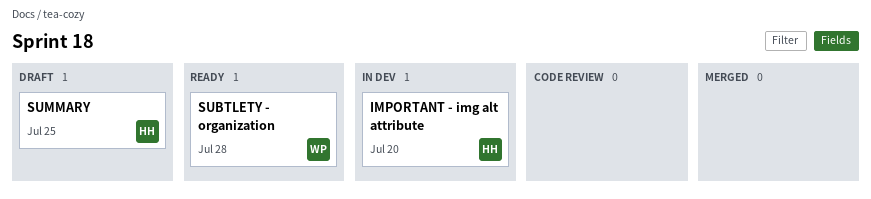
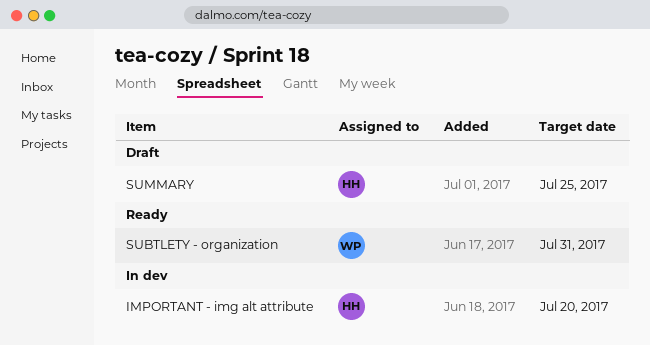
SUBTLETY - organization, due: Jul 28 -> Jul 31

